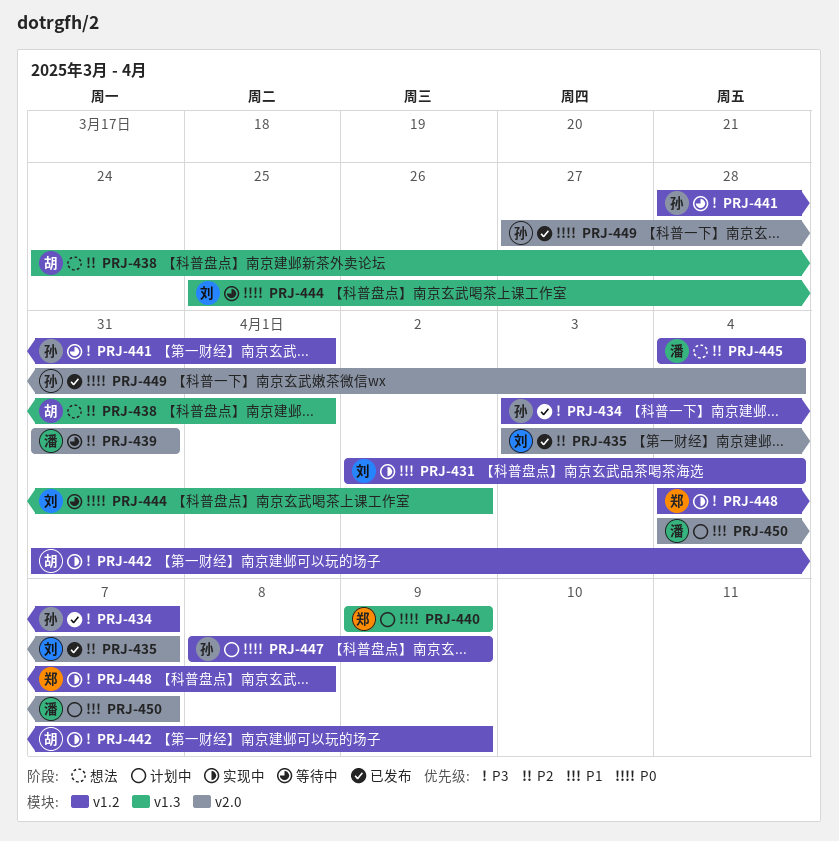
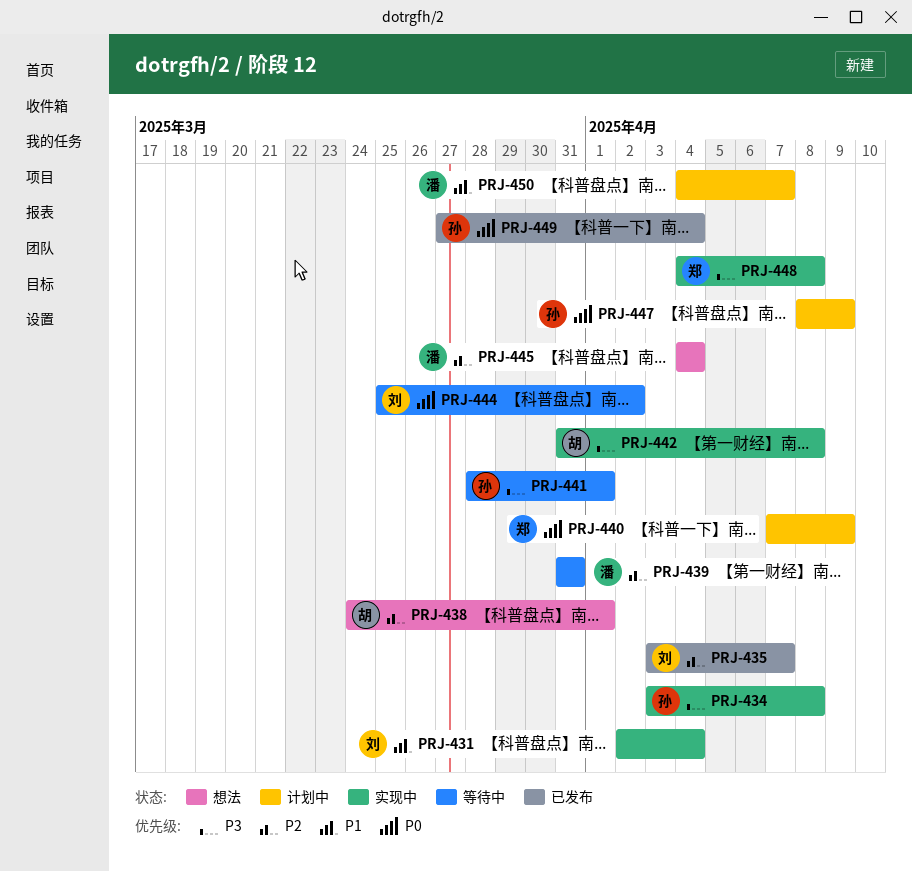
PRJ-434, status: 已发布 -> 实现中
PRJ-434, due: Apr 7 -> Apr 8
PRJ-440, start: Apr 9 -> Apr 7
PRJ-442, due: Apr 9 -> Apr 8

